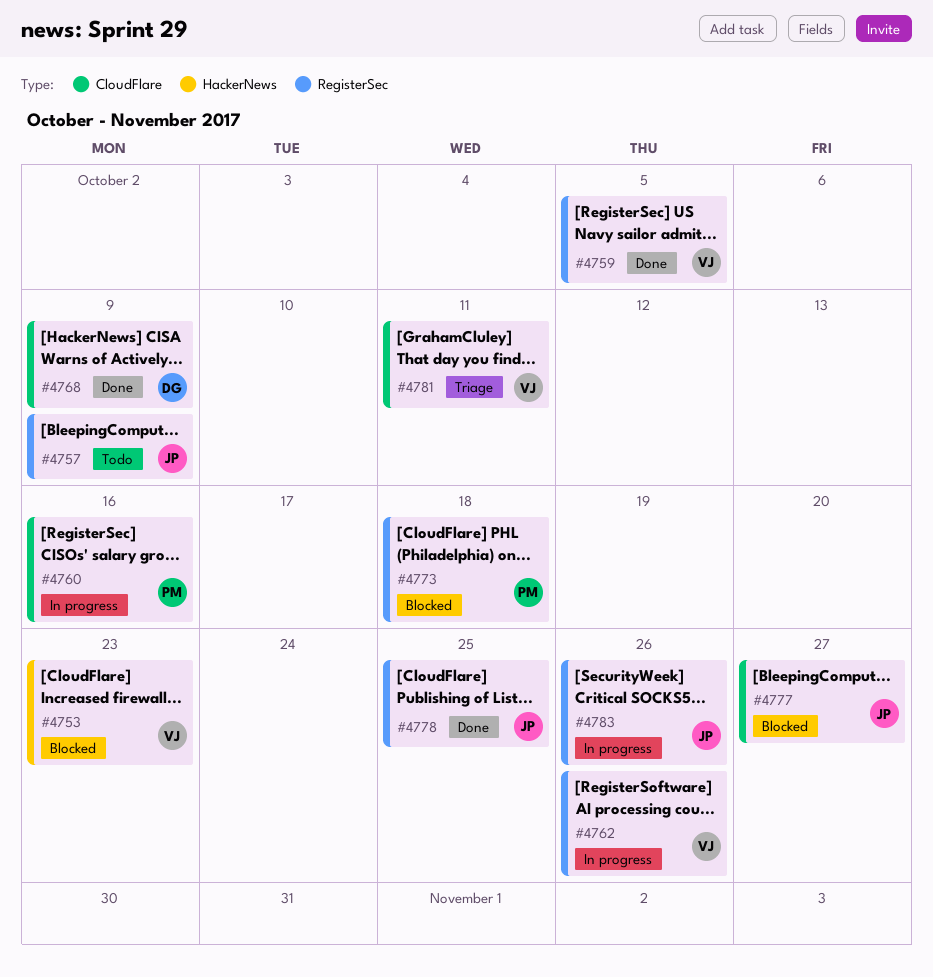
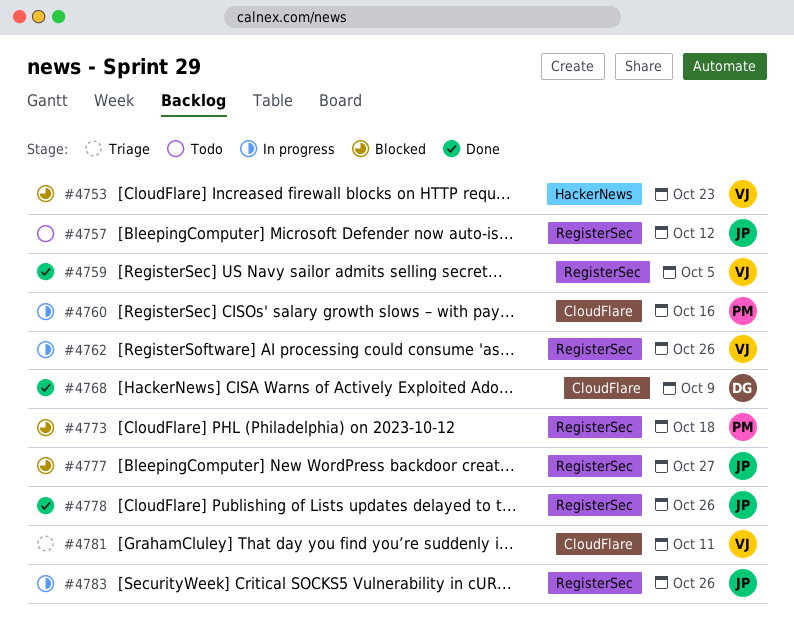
#4757, due: Oct 9 -> Oct 12
#4777, label: CloudFlare -> RegisterSec
#4778, due: Oct 25 -> Oct 26

